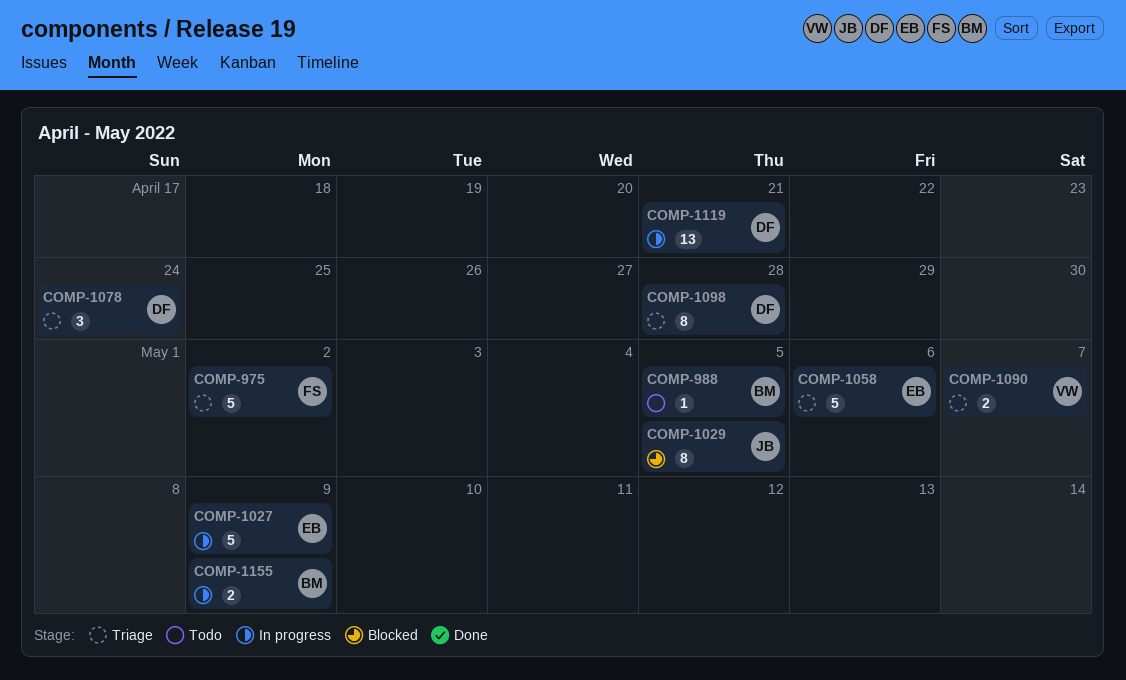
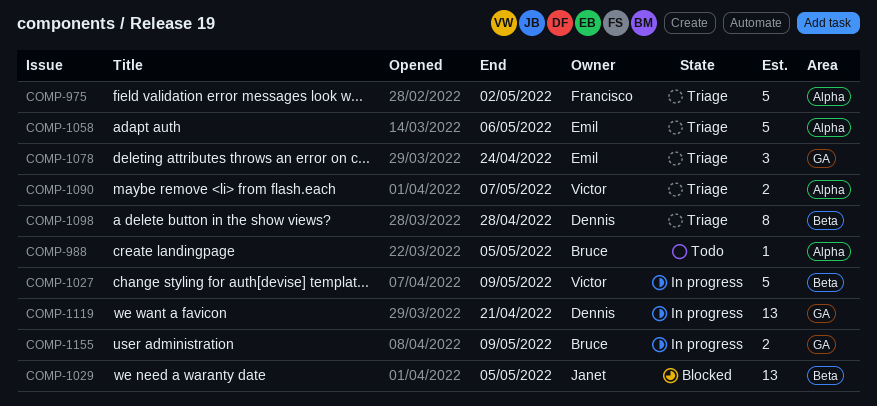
COMP-1027, owner: Emil -> Victor
COMP-1029, estimate: 8 -> 13
COMP-1078, owner: Dennis -> Emil

